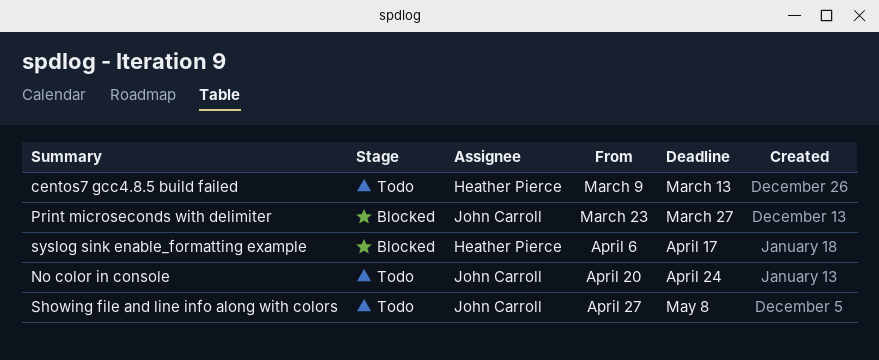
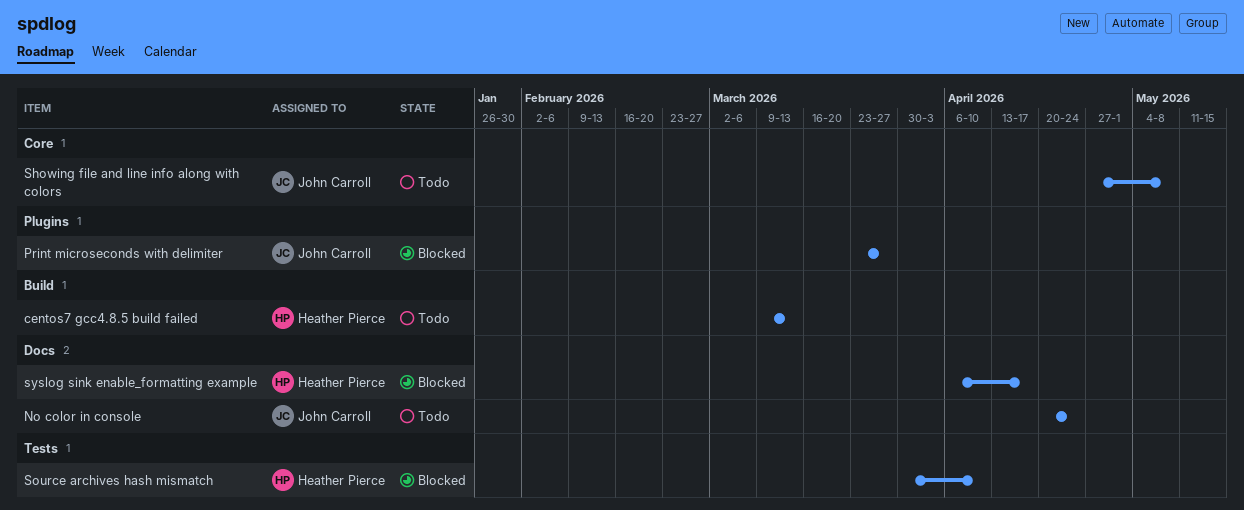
Source archives hash mismatch: none -> present

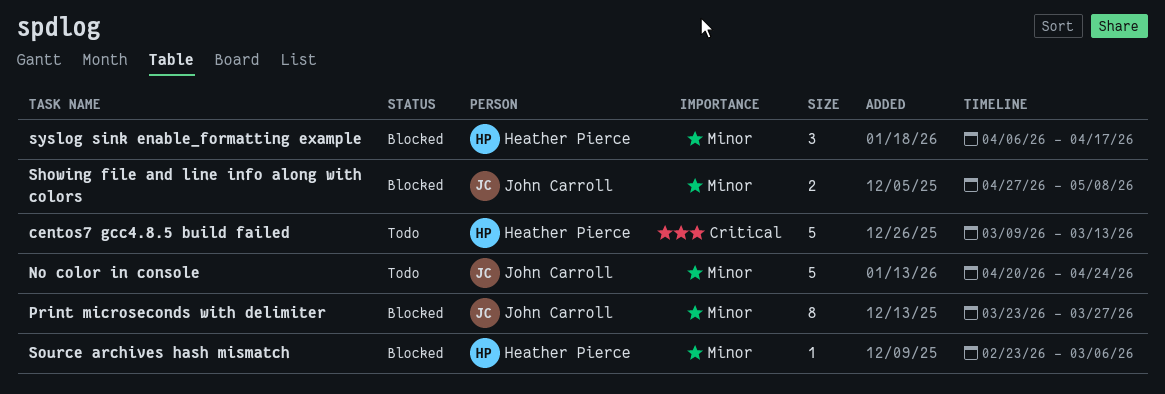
Showing file and line info along with colors, status: Todo -> Blocked
Source archives hash mismatch, start: Mar 30 -> Feb 23
Source archives hash mismatch, due: Apr 10 -> Mar 6

